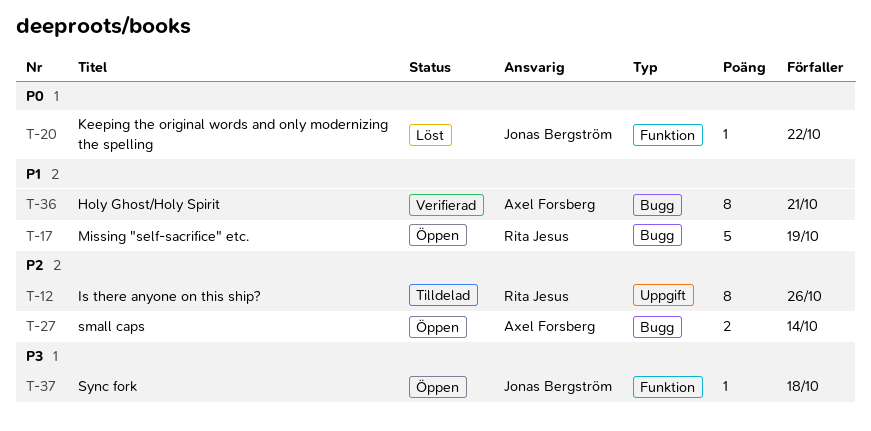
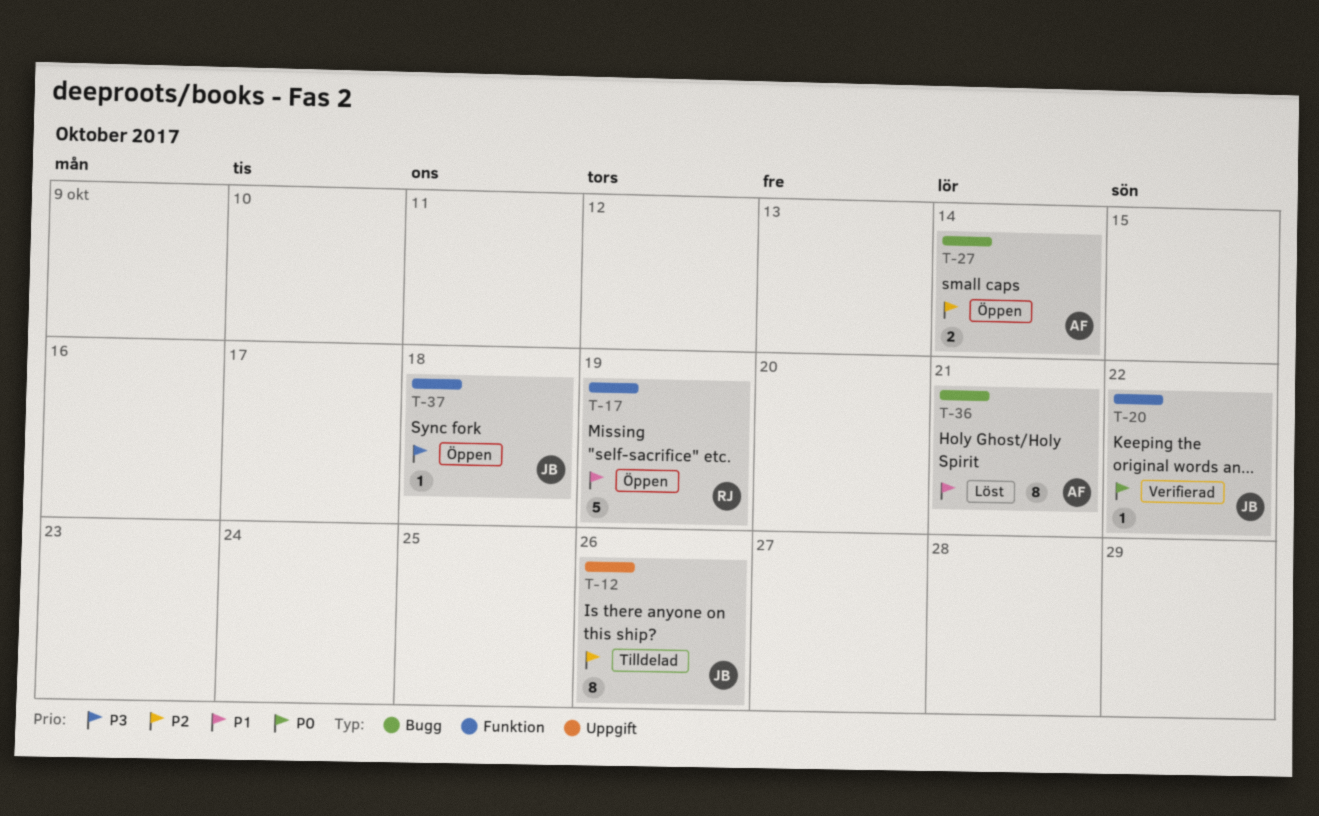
T-12, owner: Rita Jesus -> Jonas Bergström
T-17, label: Bugg -> Funktion
T-20, status: Löst -> Verifierad
T-36, status: Verifierad -> Löst

